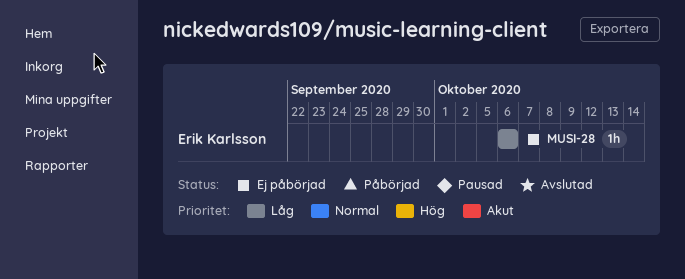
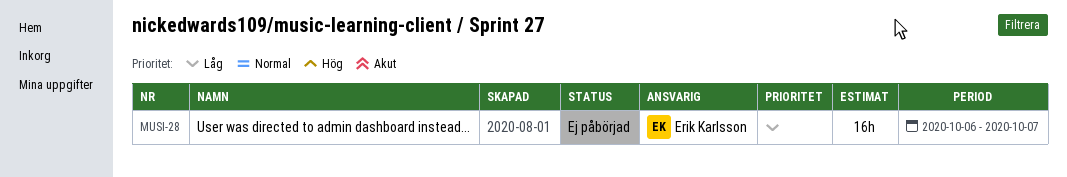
MUSI-28, estimate: 1h -> 16h
MUSI-28, due: Oct 6 -> Oct 7

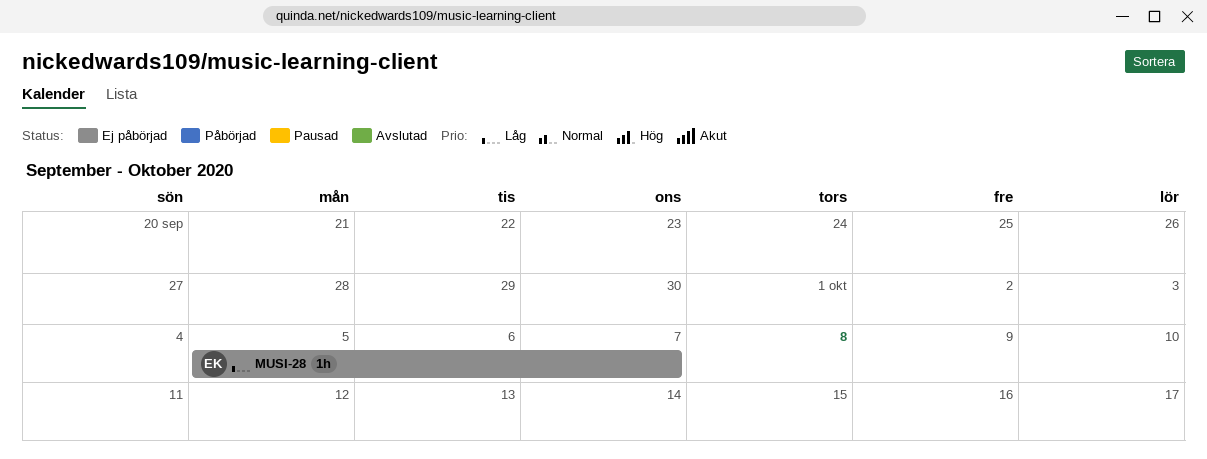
MUSI-28, estimate: 16h -> 1h
MUSI-28, start: Oct 6 -> Oct 5

